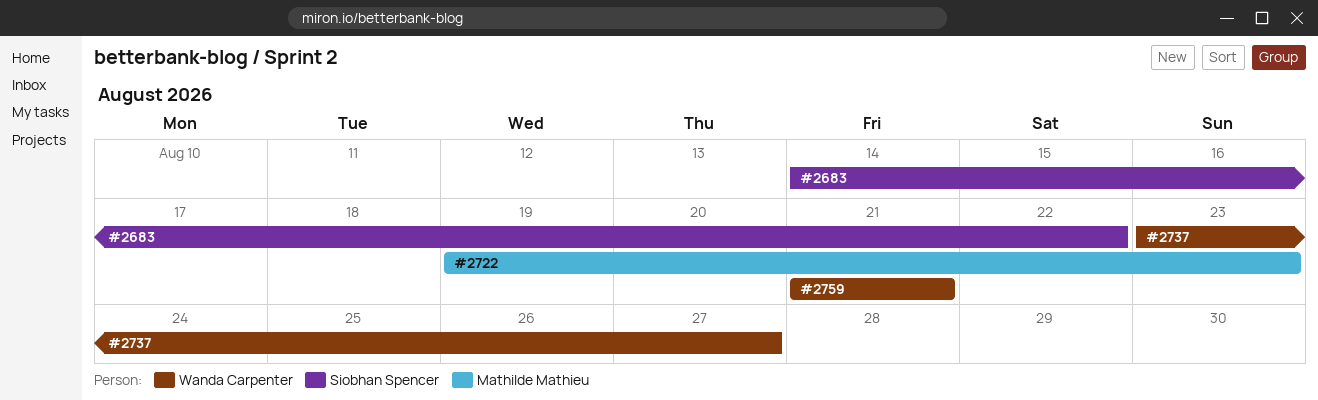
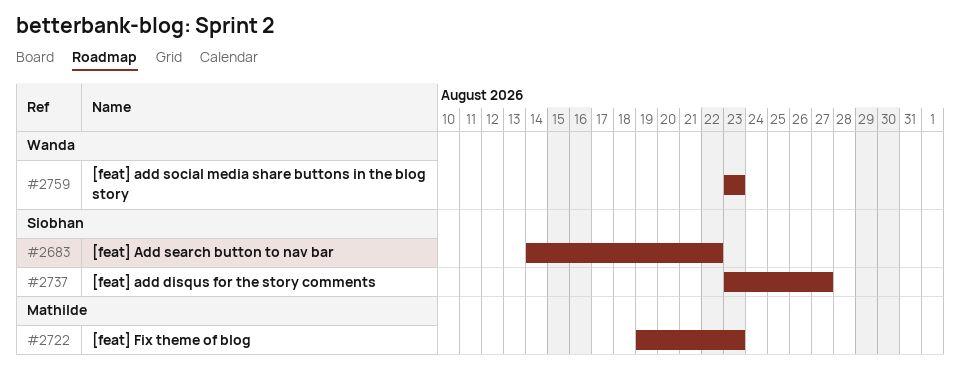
#2737, owner: Wanda Carpenter -> Siobhan Spencer
#2759, start: Aug 21 -> Aug 23
#2759, due: Aug 21 -> Aug 23

